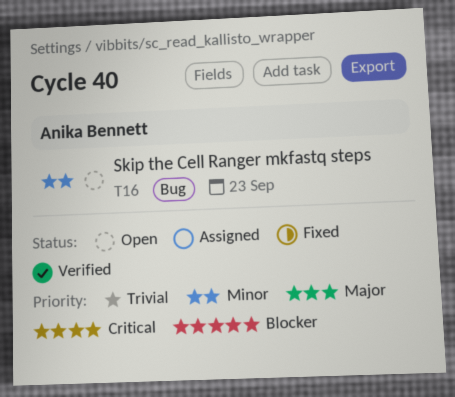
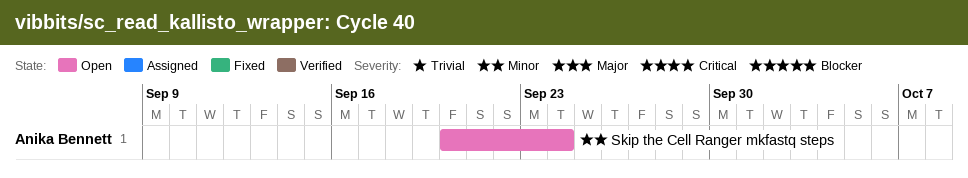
Skip the Cell Ranger mkfastq steps, due: Sep 23 -> Sep 24

